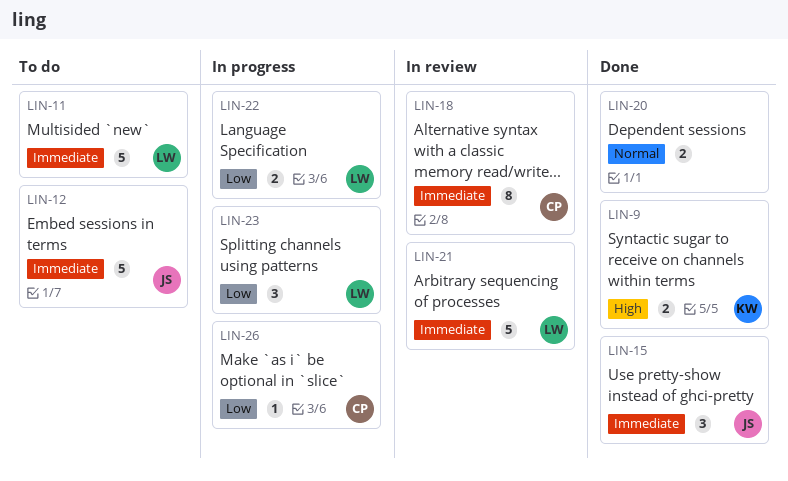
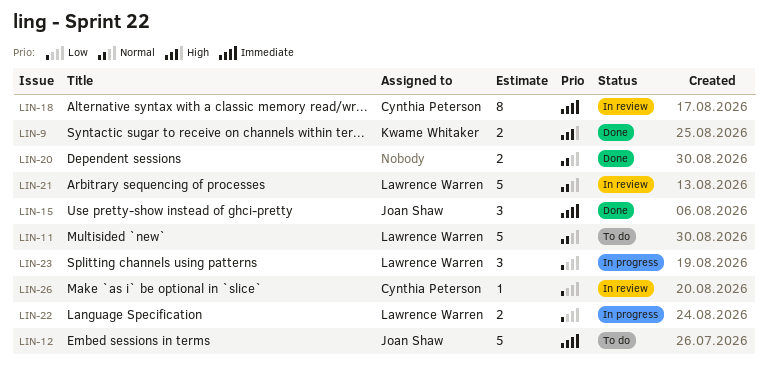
LIN-11, priority: Immediate -> Normal
LIN-21, priority: Immediate -> Normal
LIN-26, status: In progress -> In review

